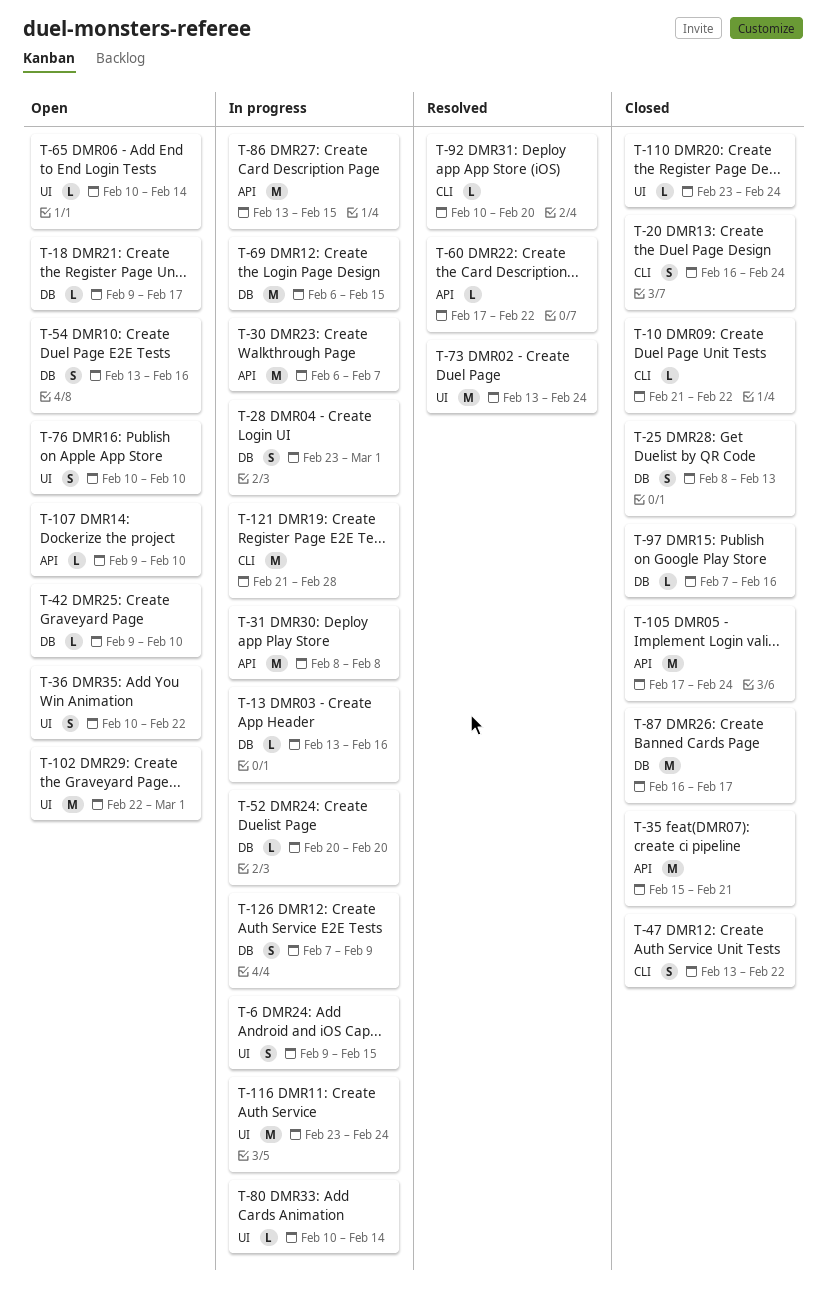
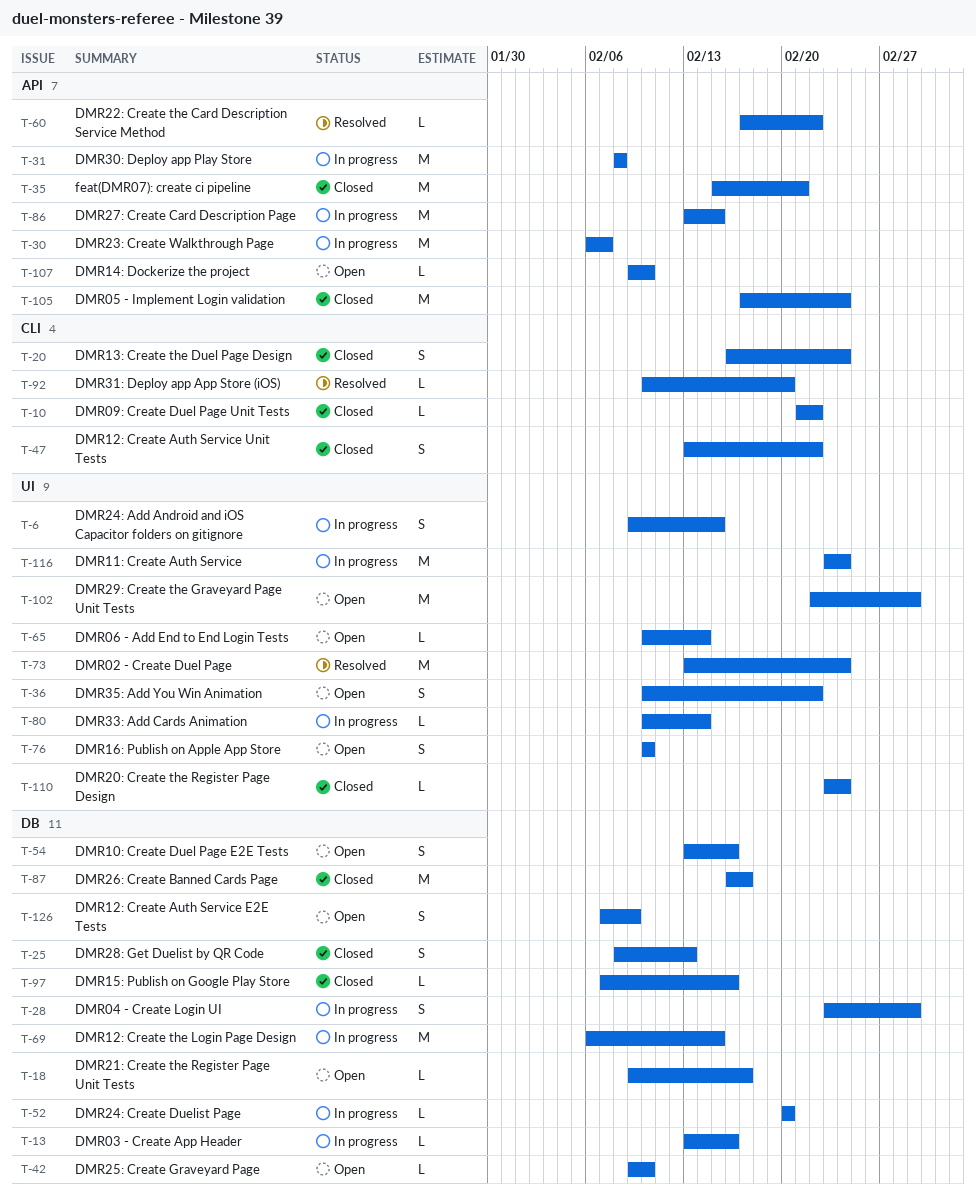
T-121: present -> none
T-126, status: In progress -> Open

